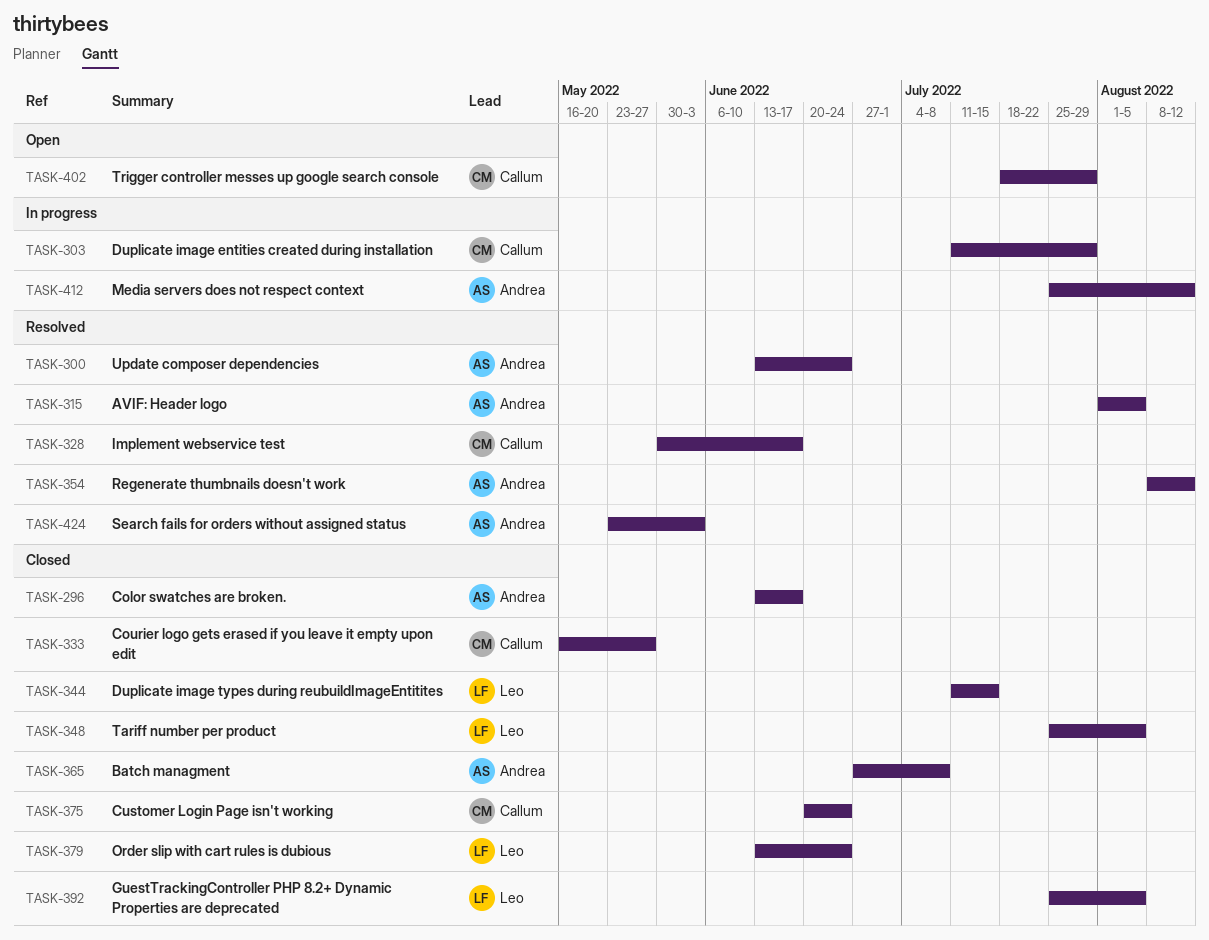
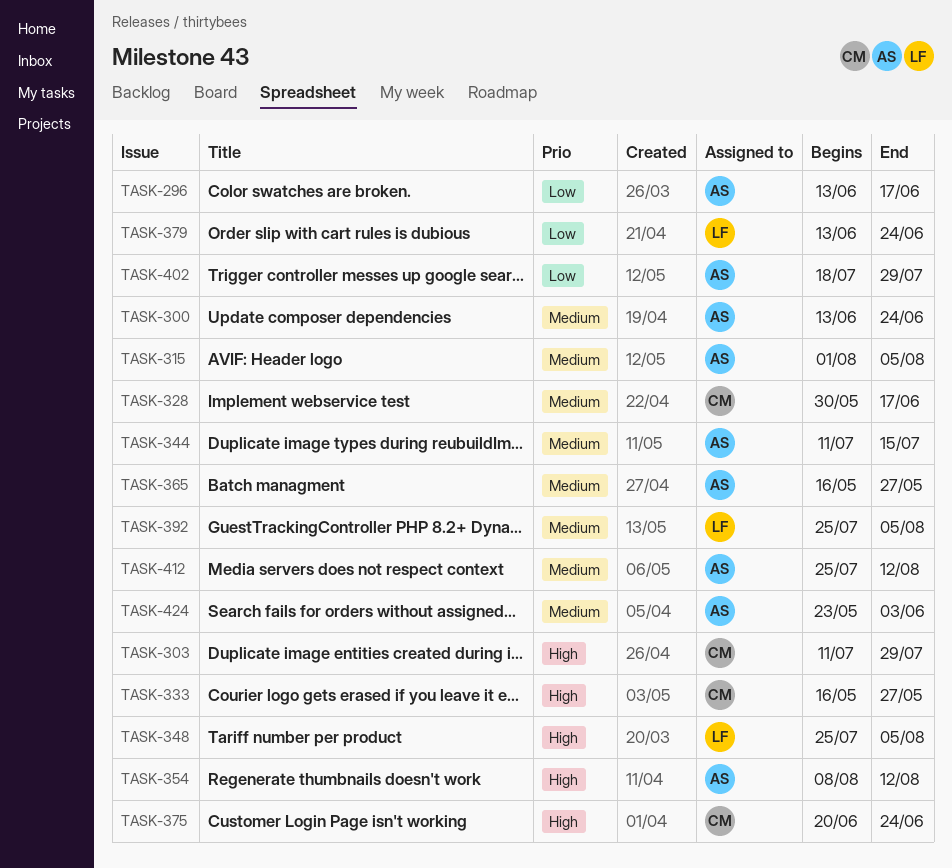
TASK-344, owner: Leo -> Andrea
TASK-365, start: Jun 27 -> May 16
TASK-365, due: Jul 8 -> May 27
TASK-402, owner: Callum -> Andrea

